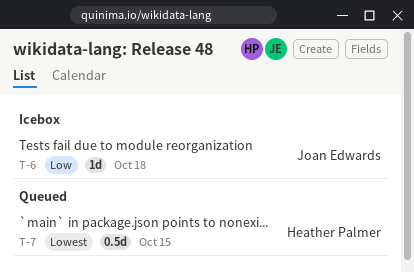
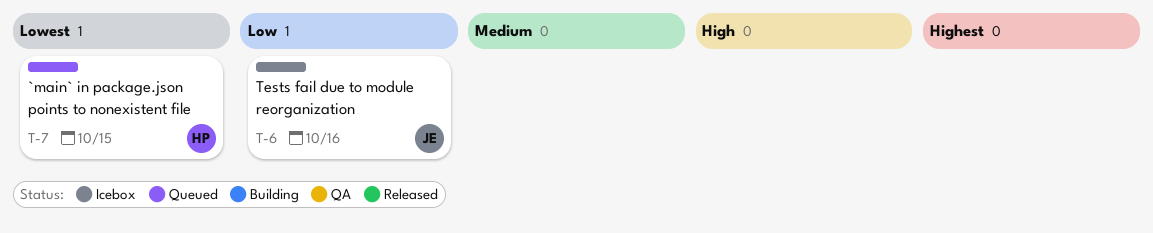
T-6, due: Oct 18 -> Oct 16

